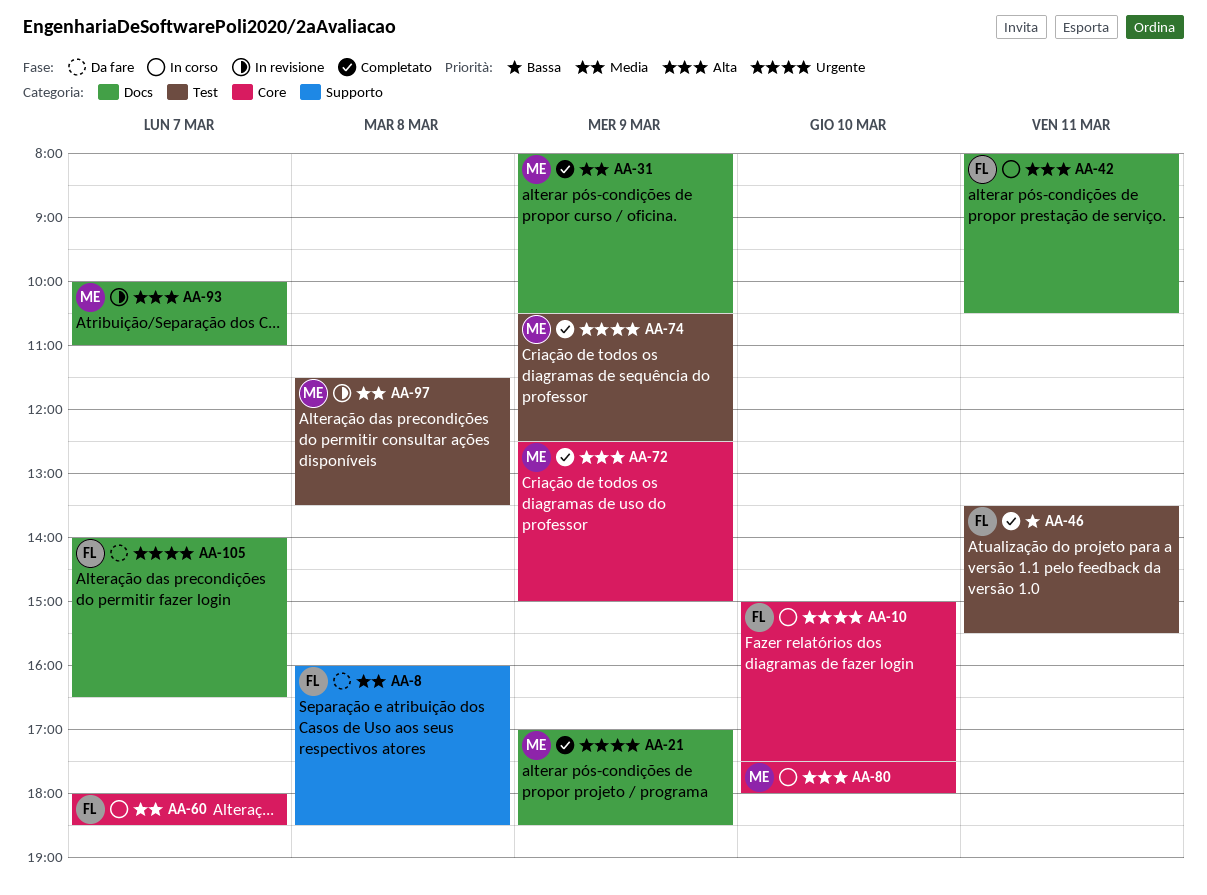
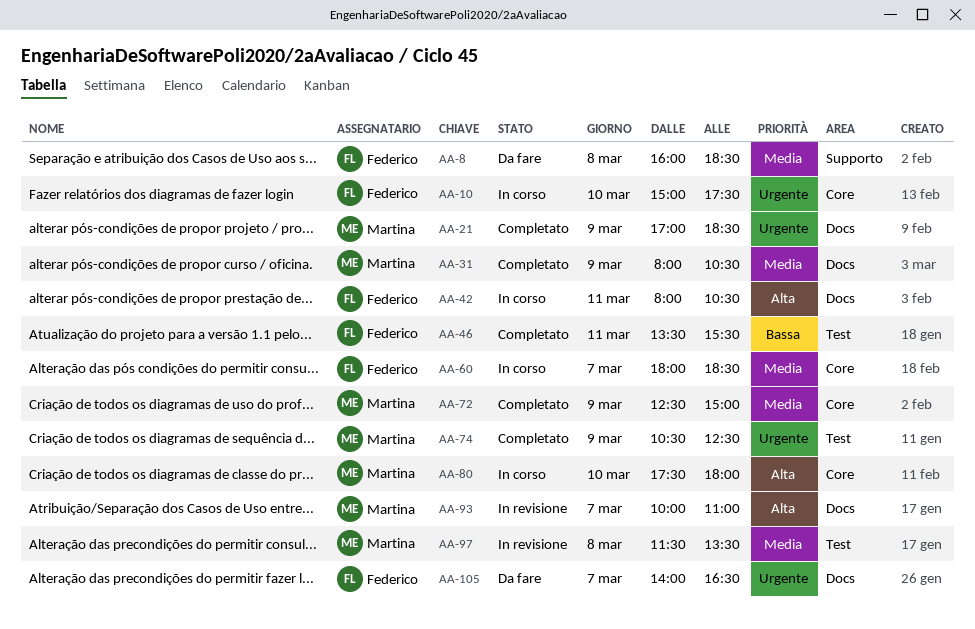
AA-72, priority: Alta -> Media

